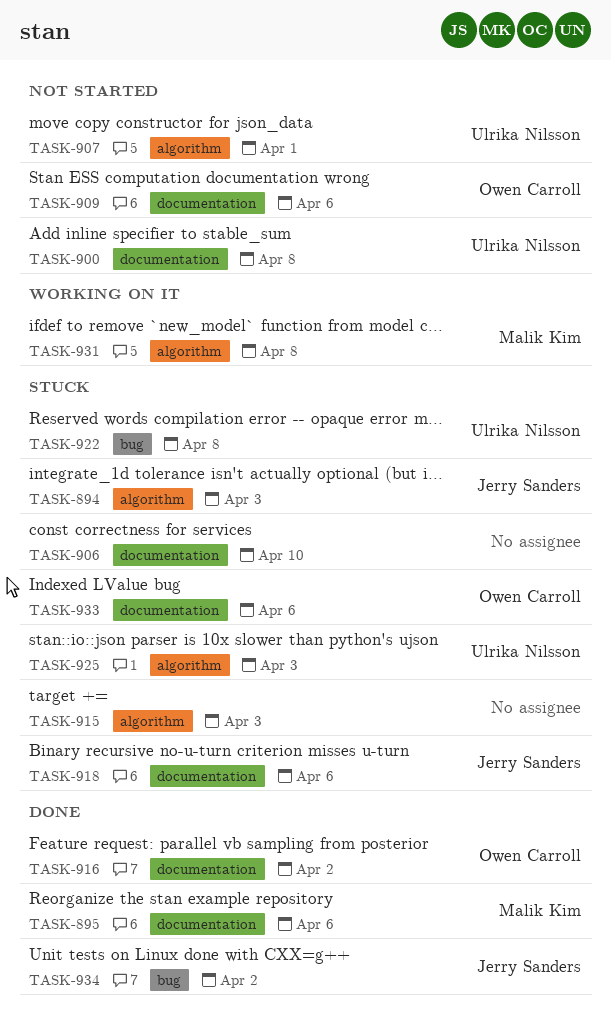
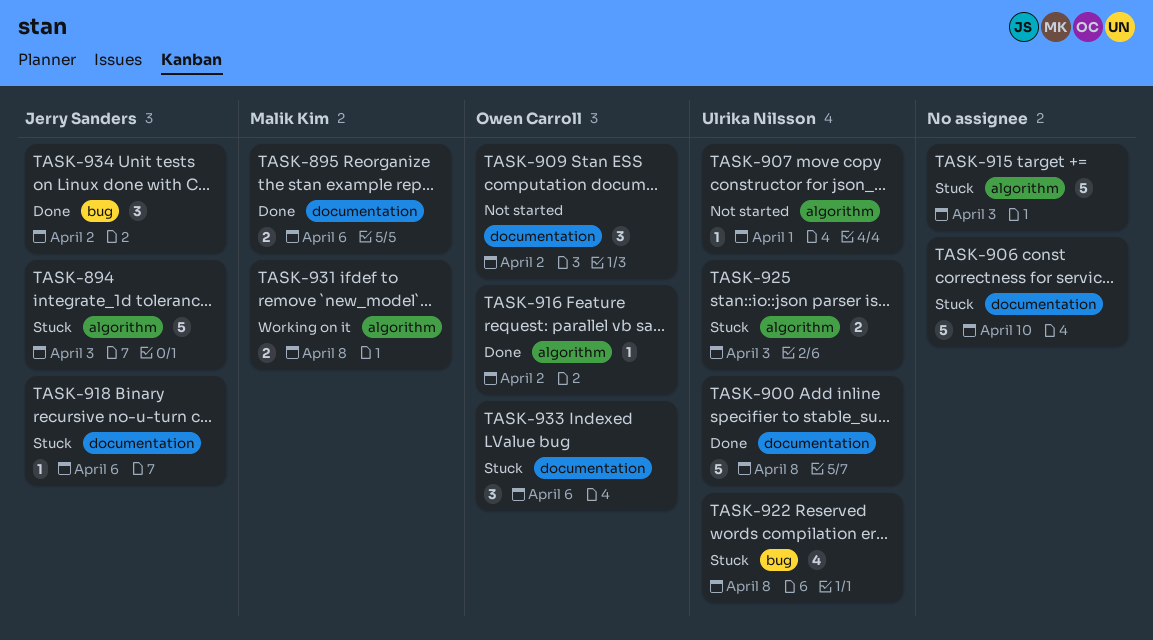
TASK-900, status: Not started -> Done
TASK-909, due: Apr 6 -> Apr 2
TASK-916, label: documentation -> algorithm

